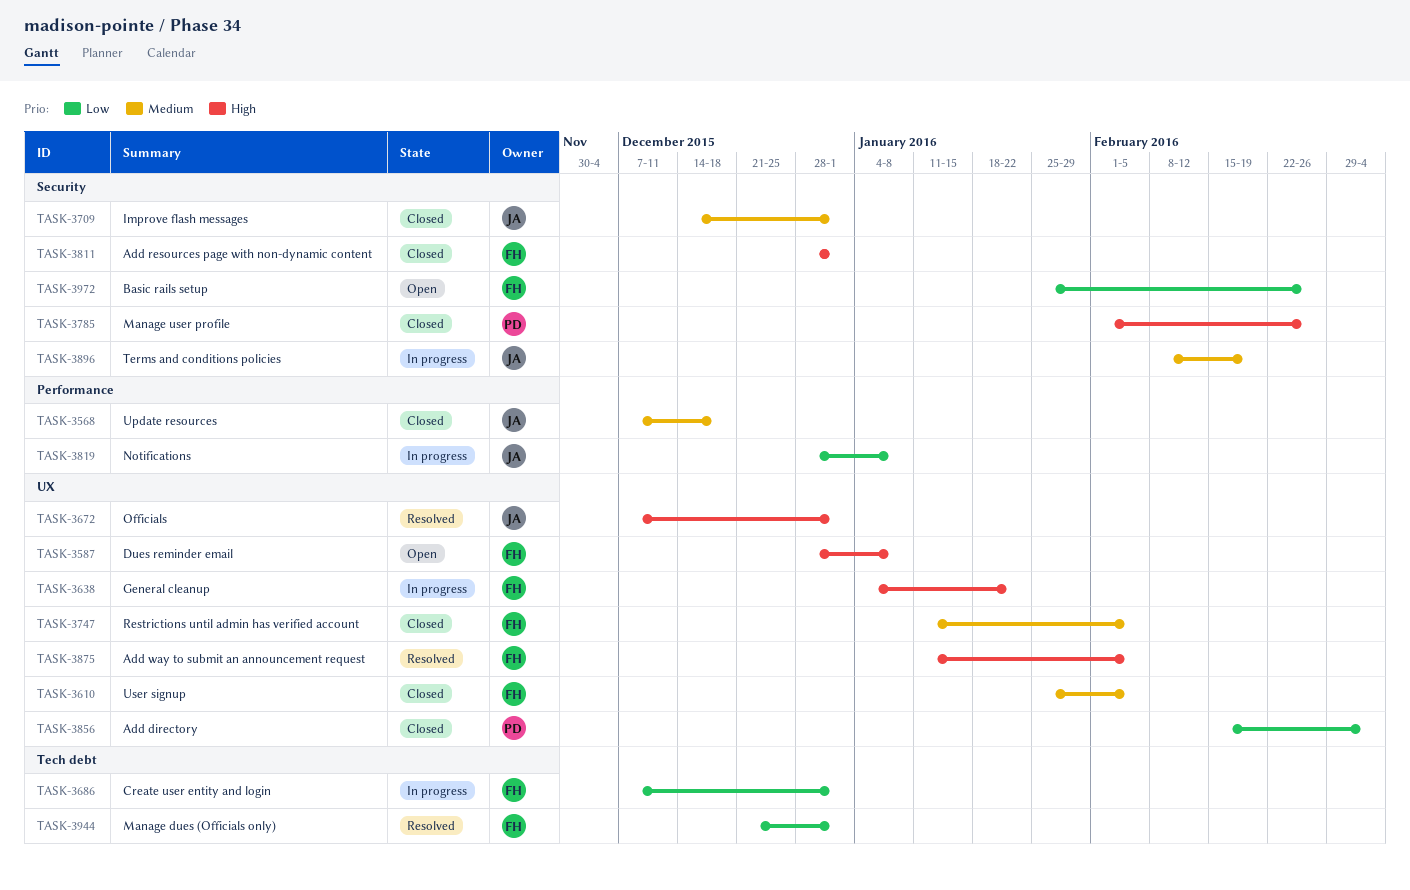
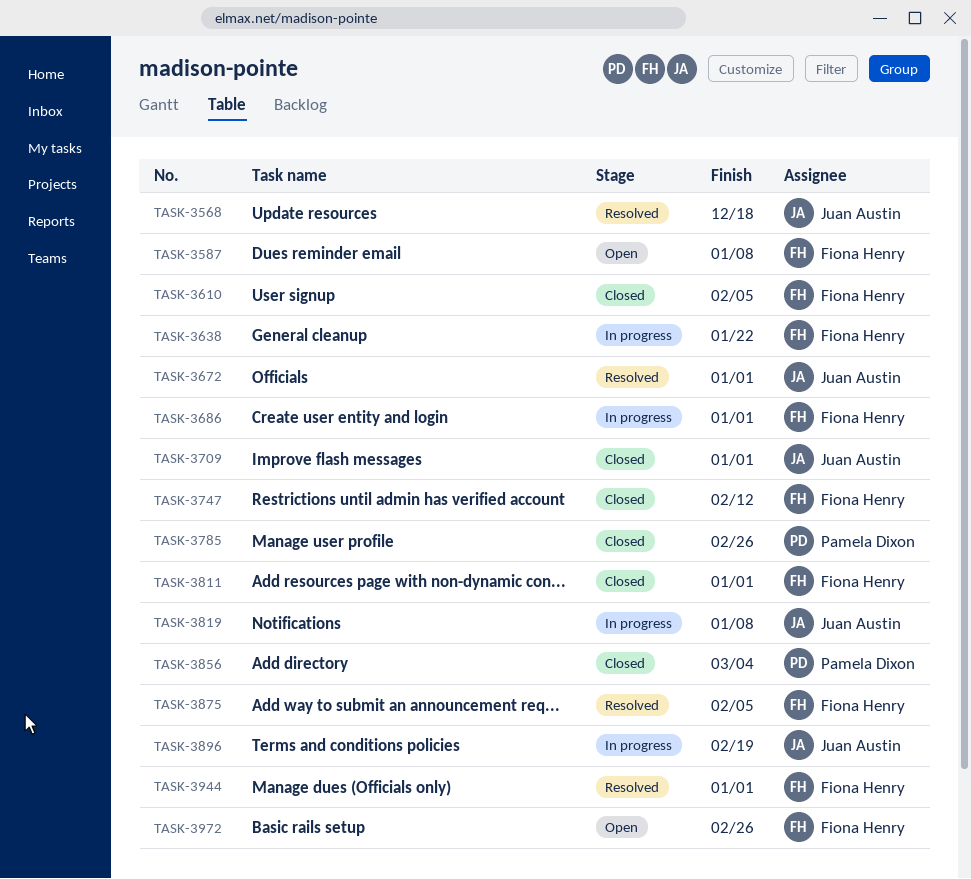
TASK-3568, status: Closed -> Resolved
TASK-3747, due: Feb 5 -> Feb 12

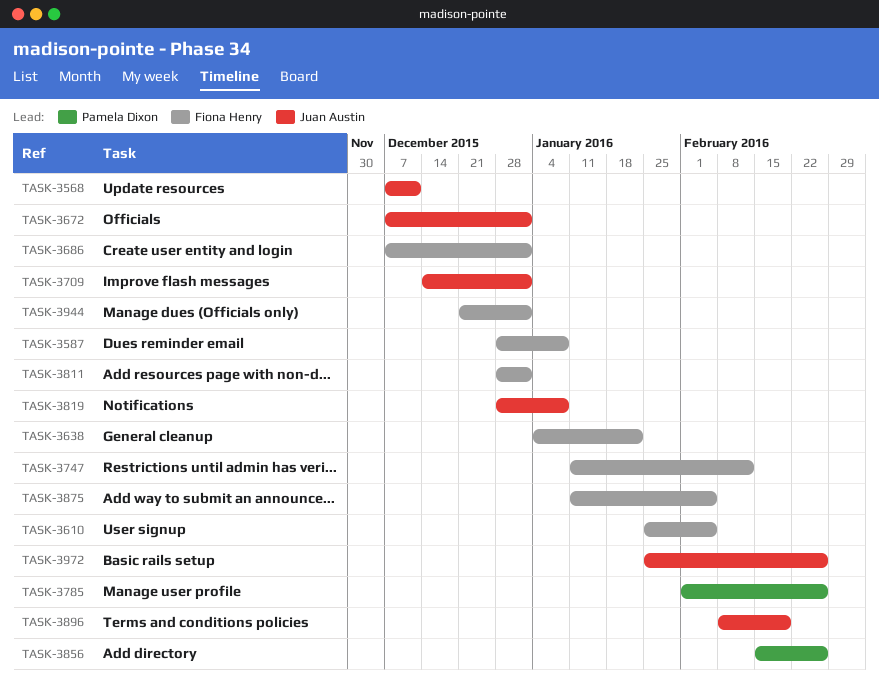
TASK-3568, due: Dec 18 -> Dec 11
TASK-3856, due: Mar 4 -> Feb 26
TASK-3972, owner: Fiona Henry -> Juan Austin

